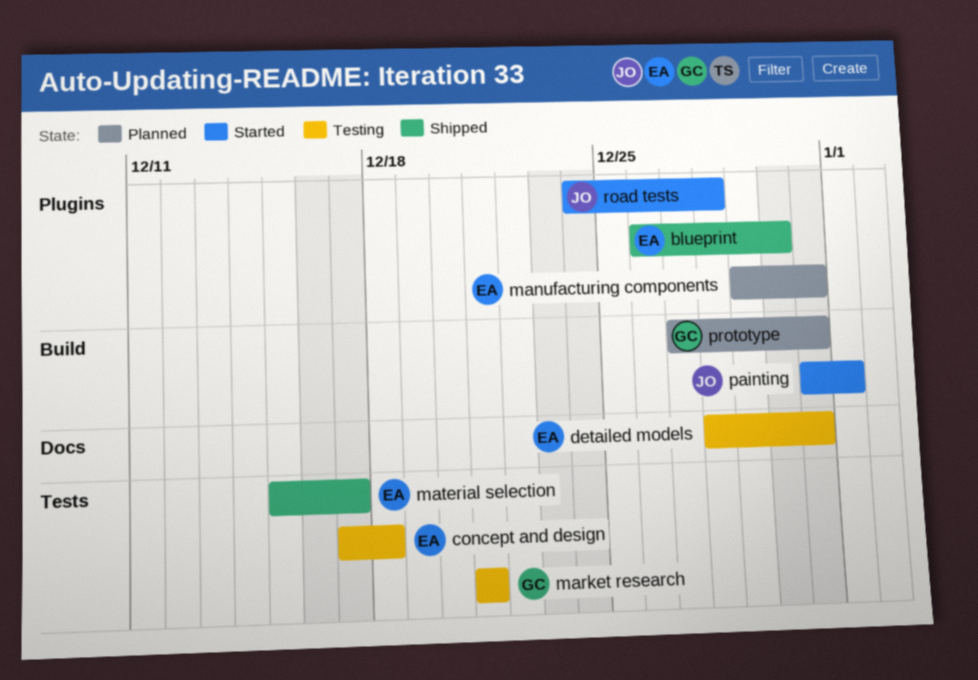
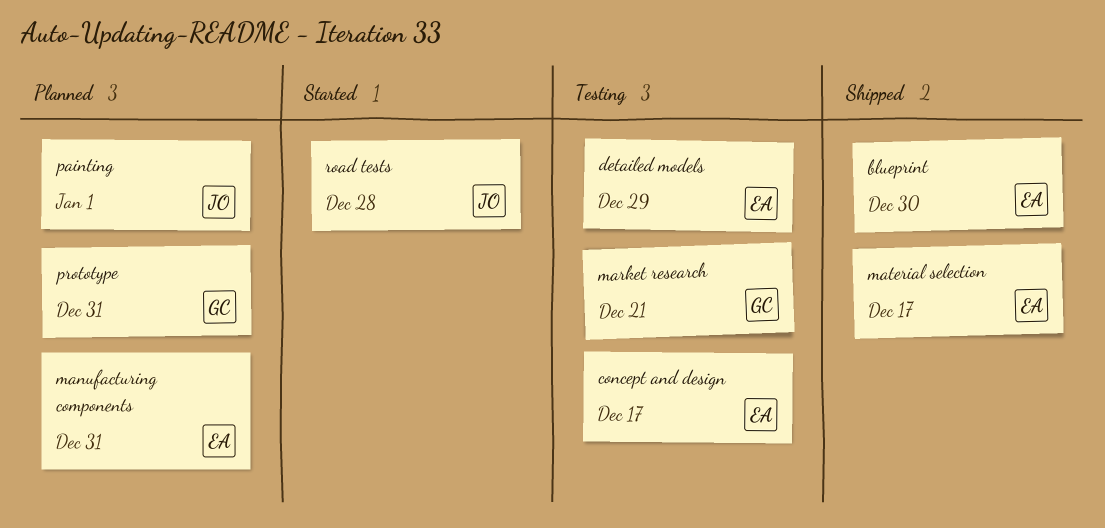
concept and design, due: Dec 18 -> Dec 17
detailed models, due: Dec 31 -> Dec 29
painting, status: Started -> Planned

